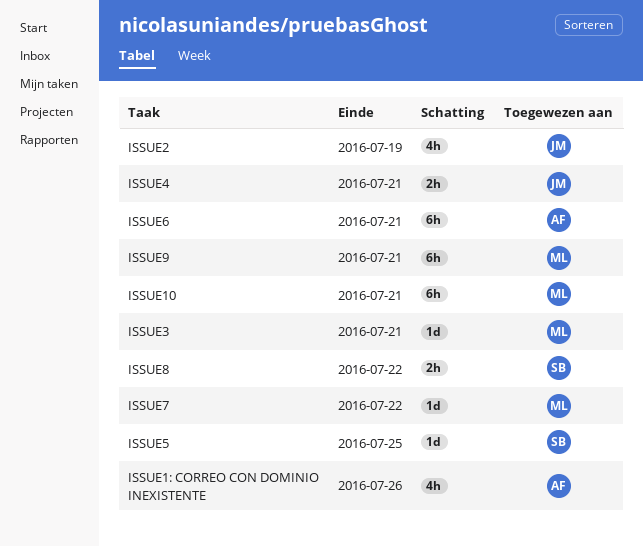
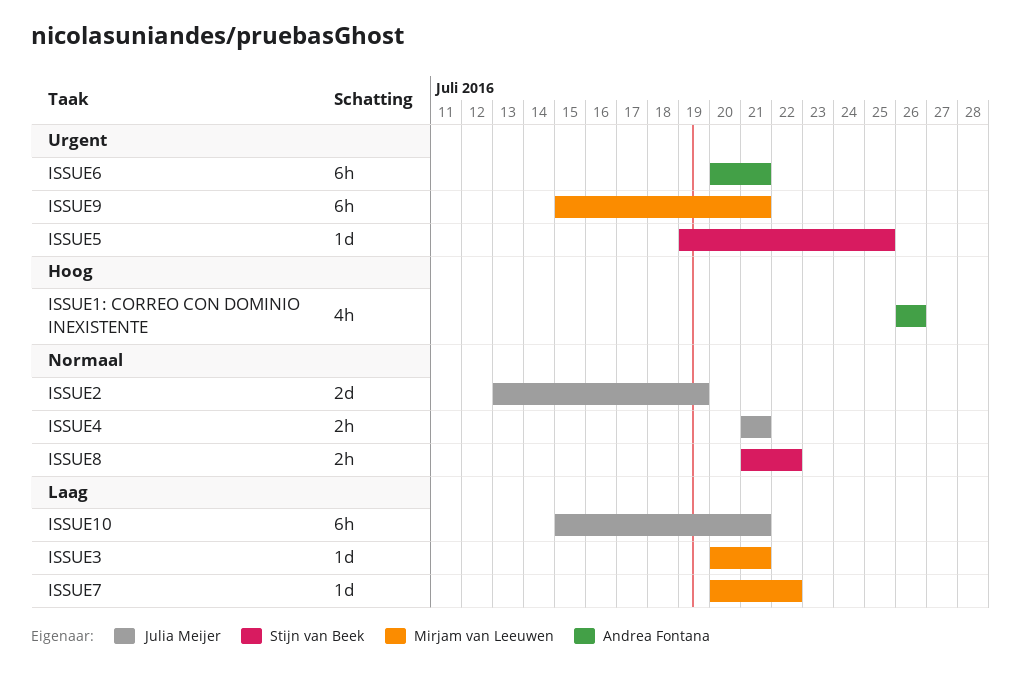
ISSUE10, owner: Mirjam van Leeuwen -> Julia Meijer
ISSUE2, estimate: 4h -> 2d

